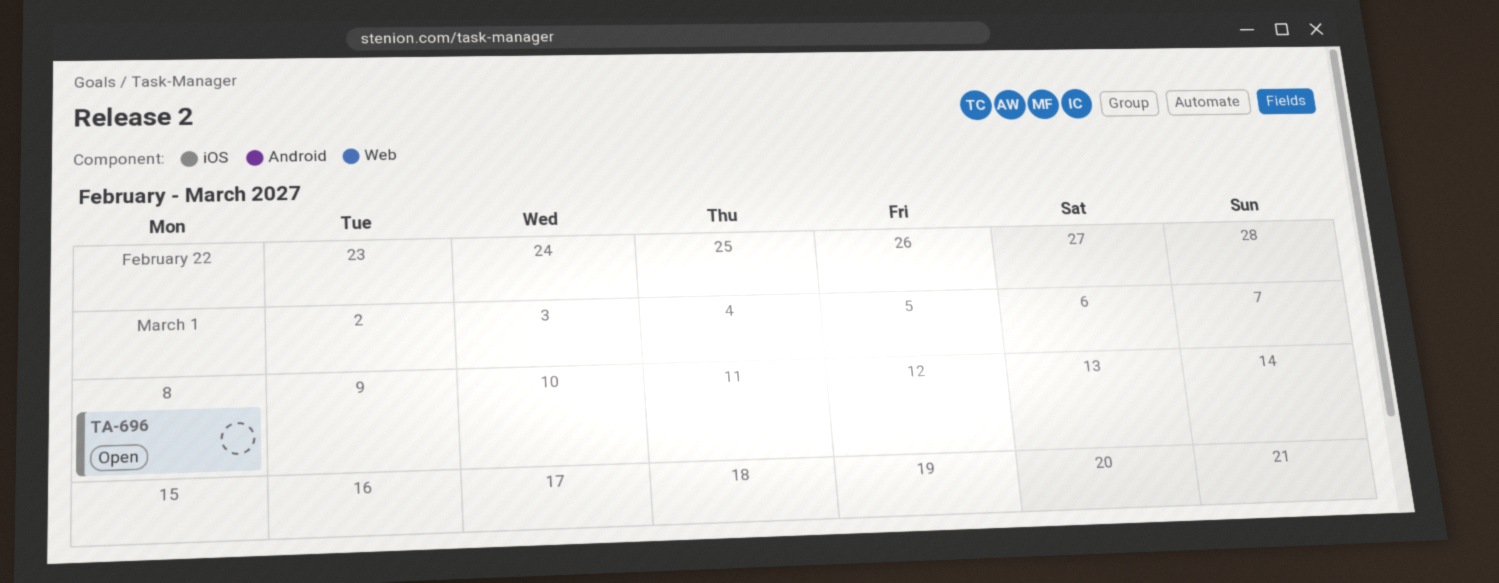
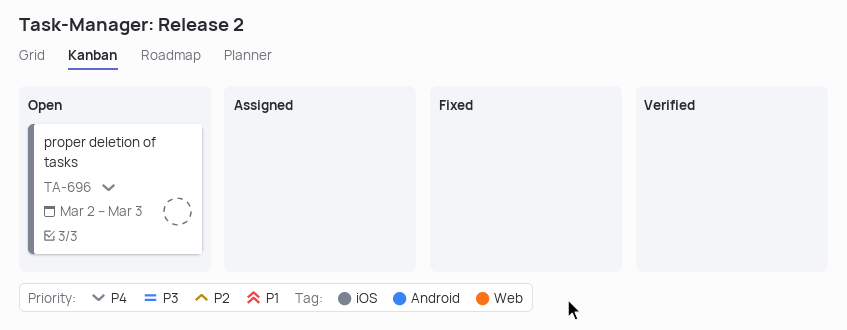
TA-696, due: Mar 8 -> Mar 3

